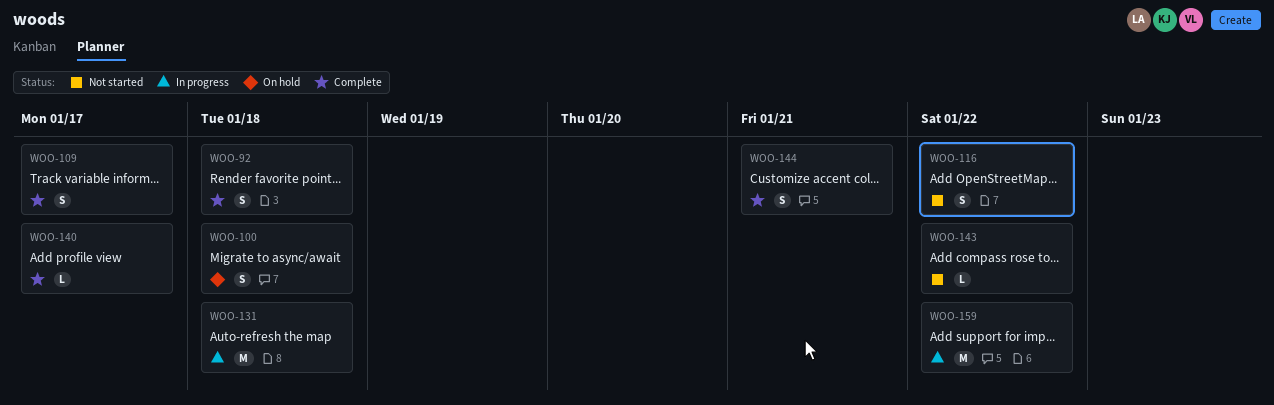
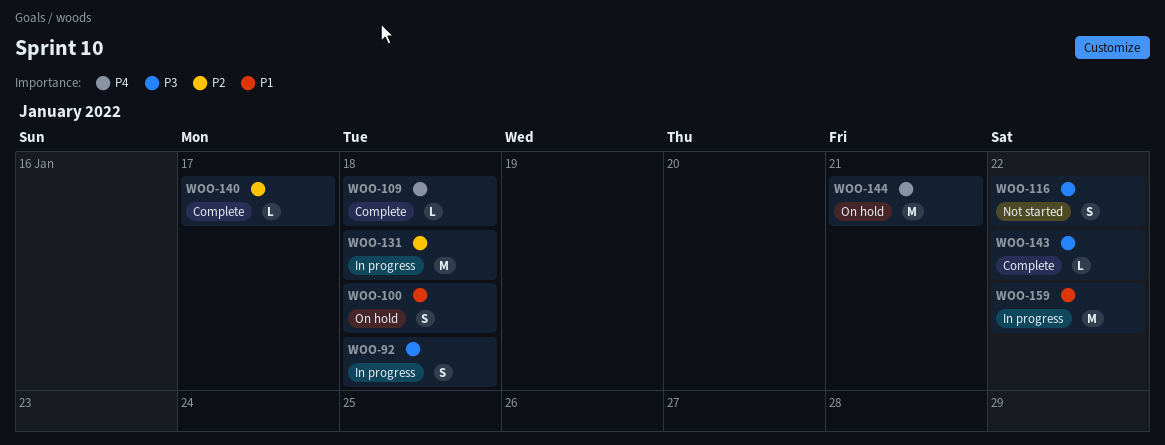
WOO-92, status: Complete -> In progress
WOO-109, estimate: S -> L
WOO-109, due: Jan 17 -> Jan 18
WOO-143, status: Not started -> Complete
WOO-144, status: Complete -> On hold
WOO-144, estimate: S -> M

